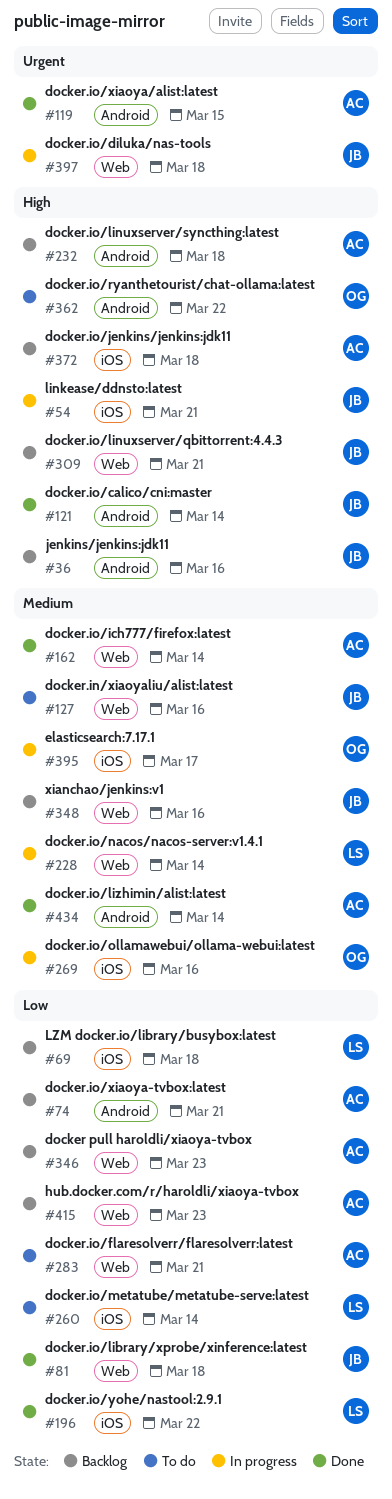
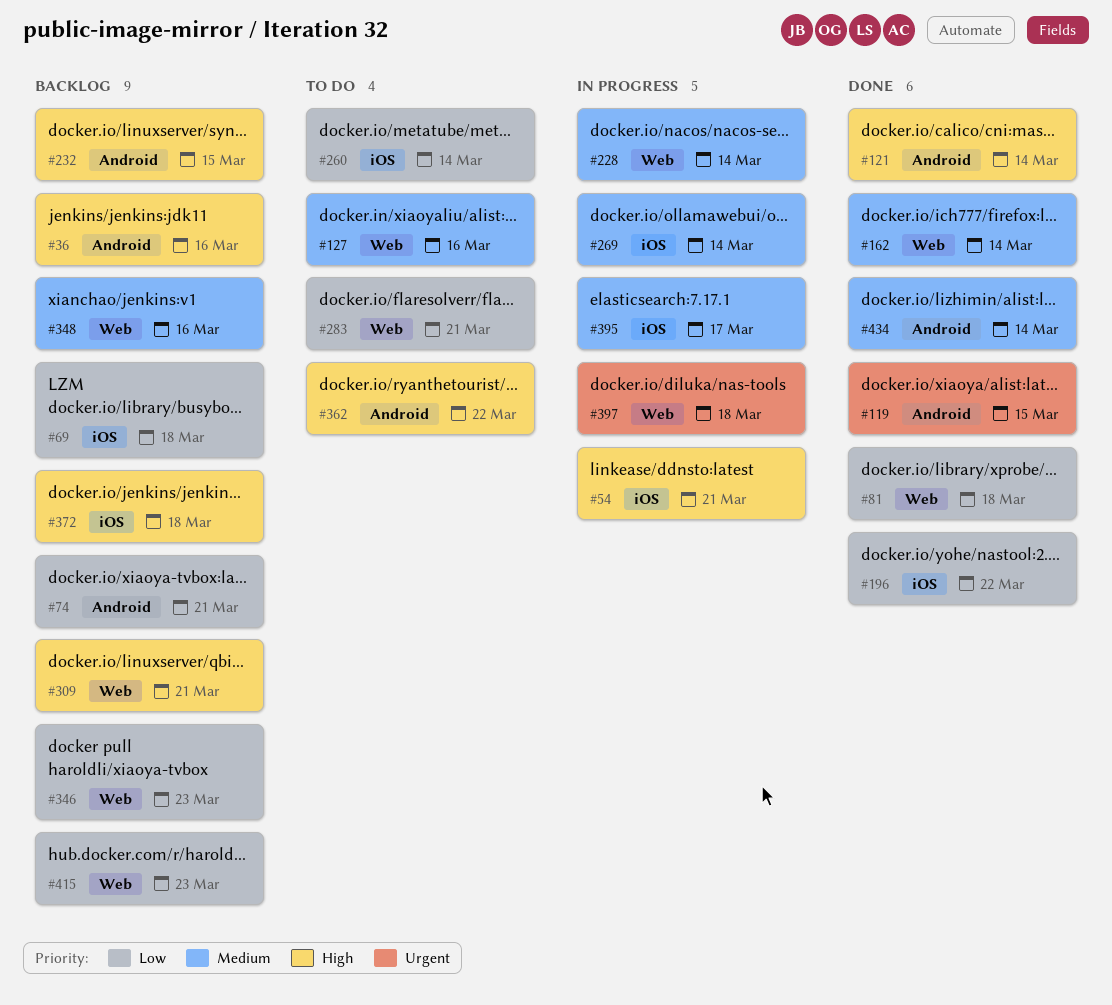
#232, due: Mar 18 -> Mar 15
#269, due: Mar 16 -> Mar 14

